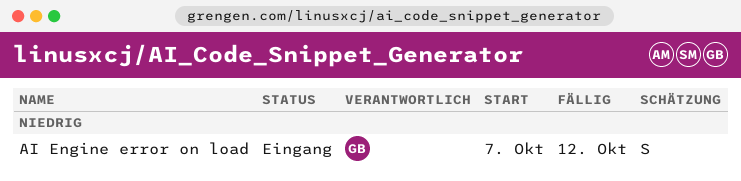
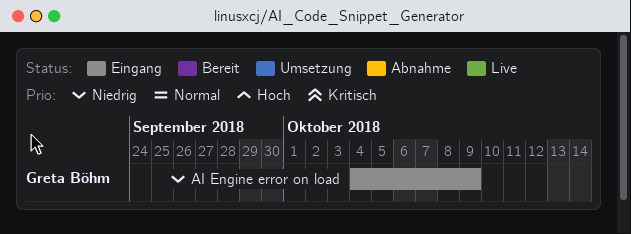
AI Engine error on load, start: Oct 7 -> Oct 4
AI Engine error on load, due: Oct 12 -> Oct 9

